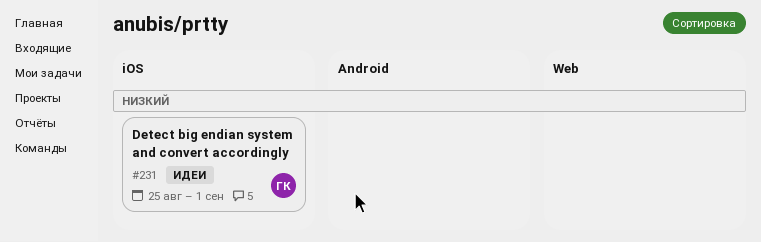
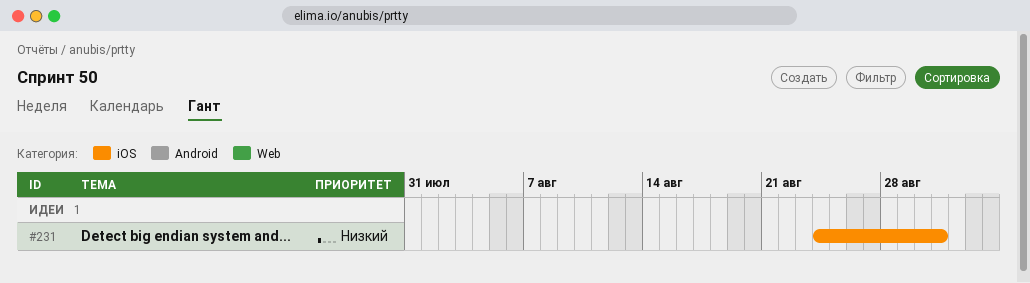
#231, start: Aug 25 -> Aug 24
#231, due: Sep 1 -> Aug 31

